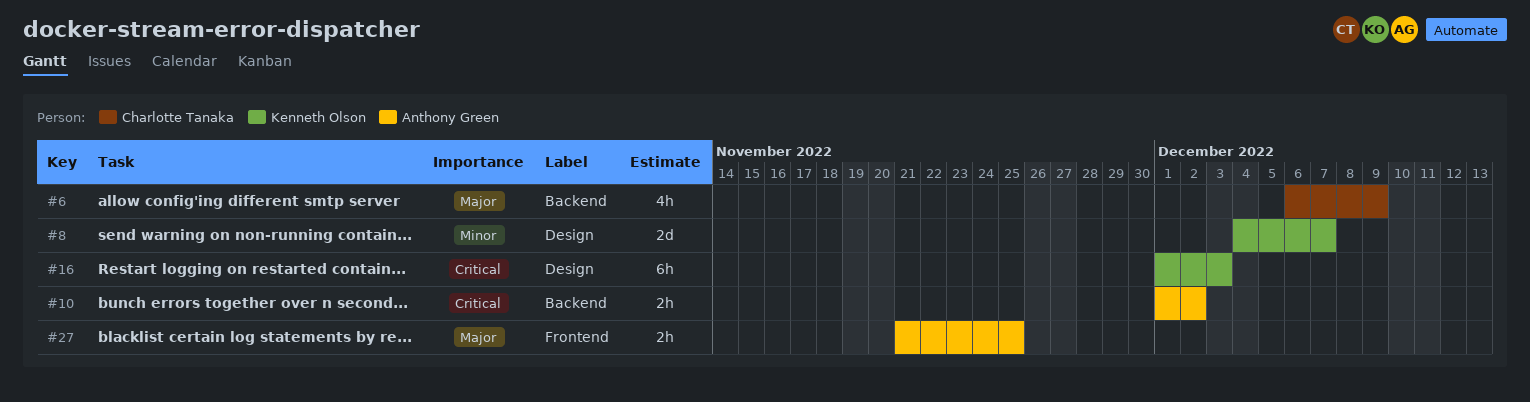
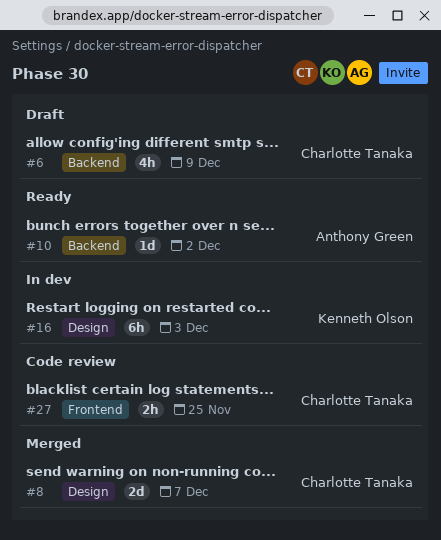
#8, owner: Kenneth Olson -> Charlotte Tanaka
#10, estimate: 2h -> 1d
#27, owner: Anthony Green -> Charlotte Tanaka

